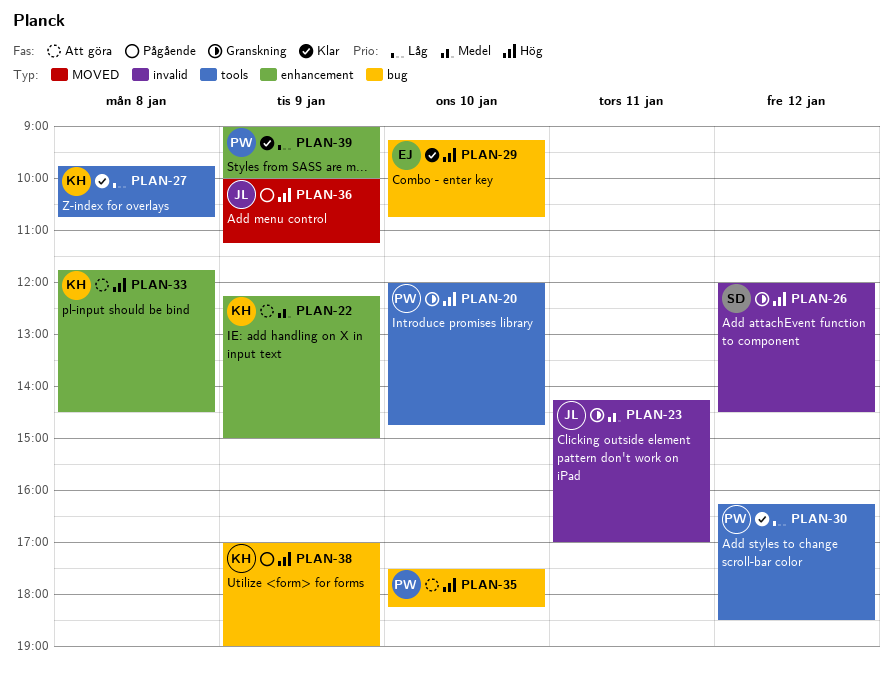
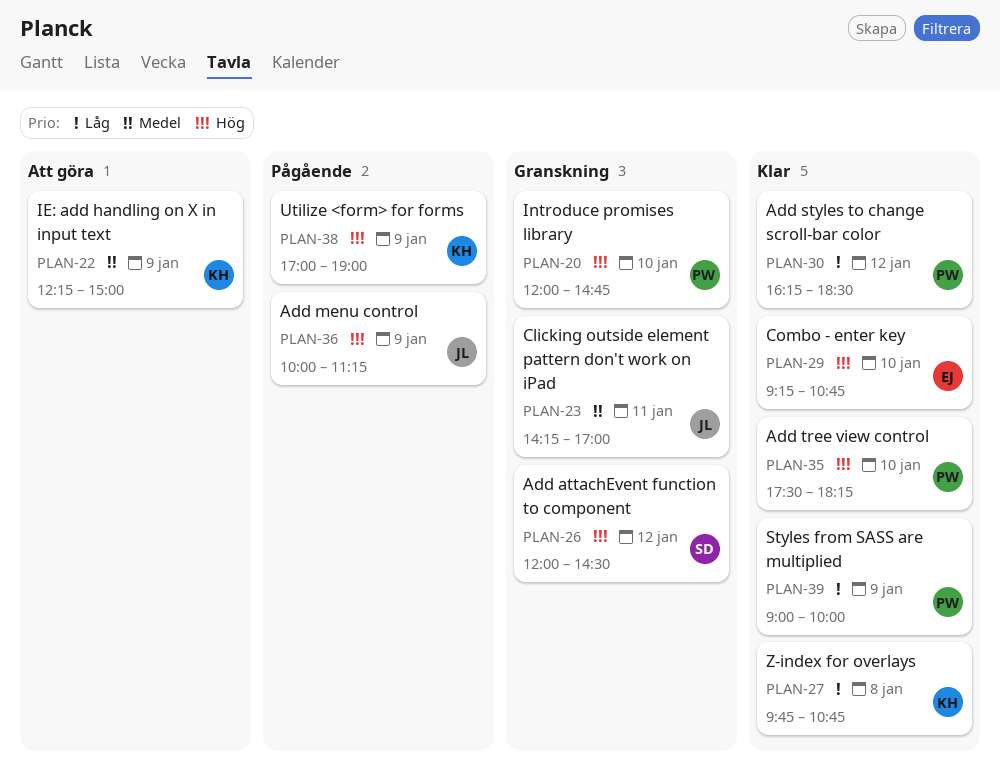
PLAN-33: present -> none
PLAN-35, status: Att göra -> Klar

